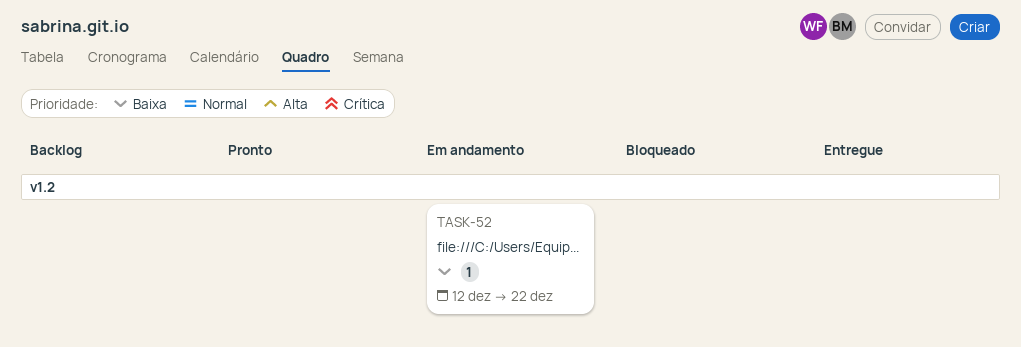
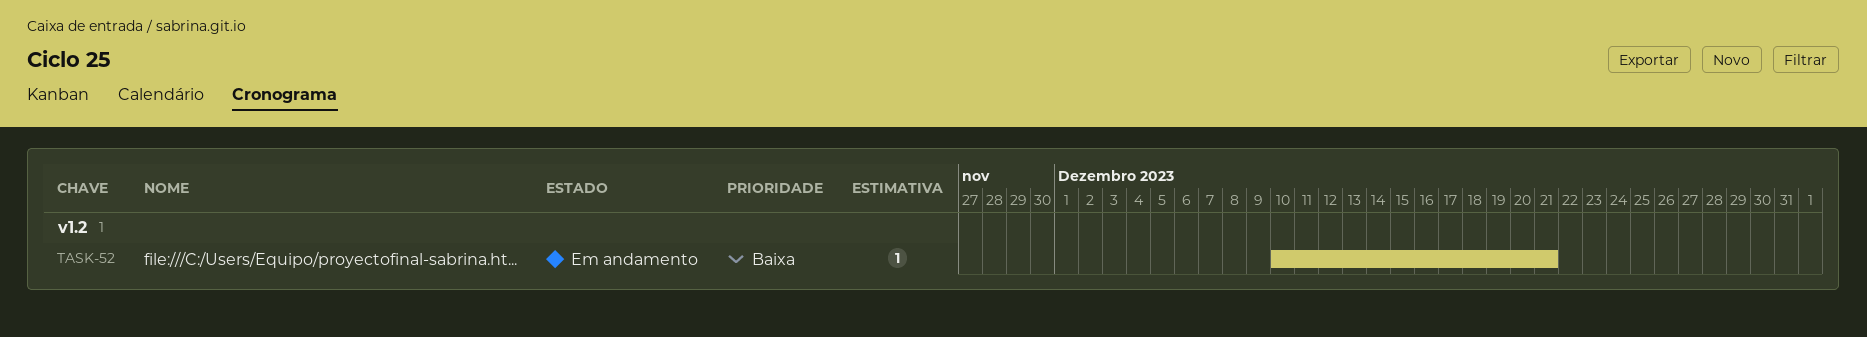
TASK-52, start: Dec 12 -> Dec 10
TASK-52, due: Dec 22 -> Dec 21

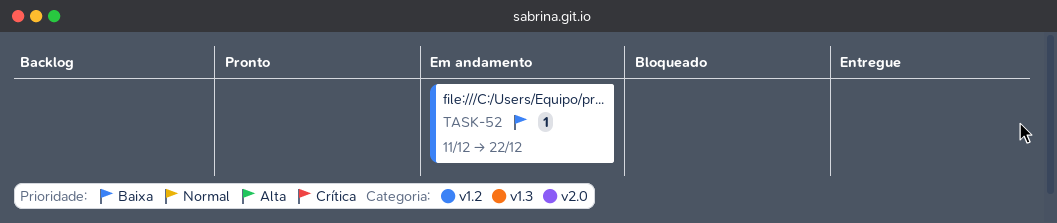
TASK-52, start: Dec 10 -> Dec 11
TASK-52, due: Dec 21 -> Dec 22

